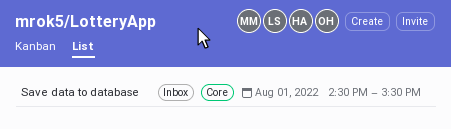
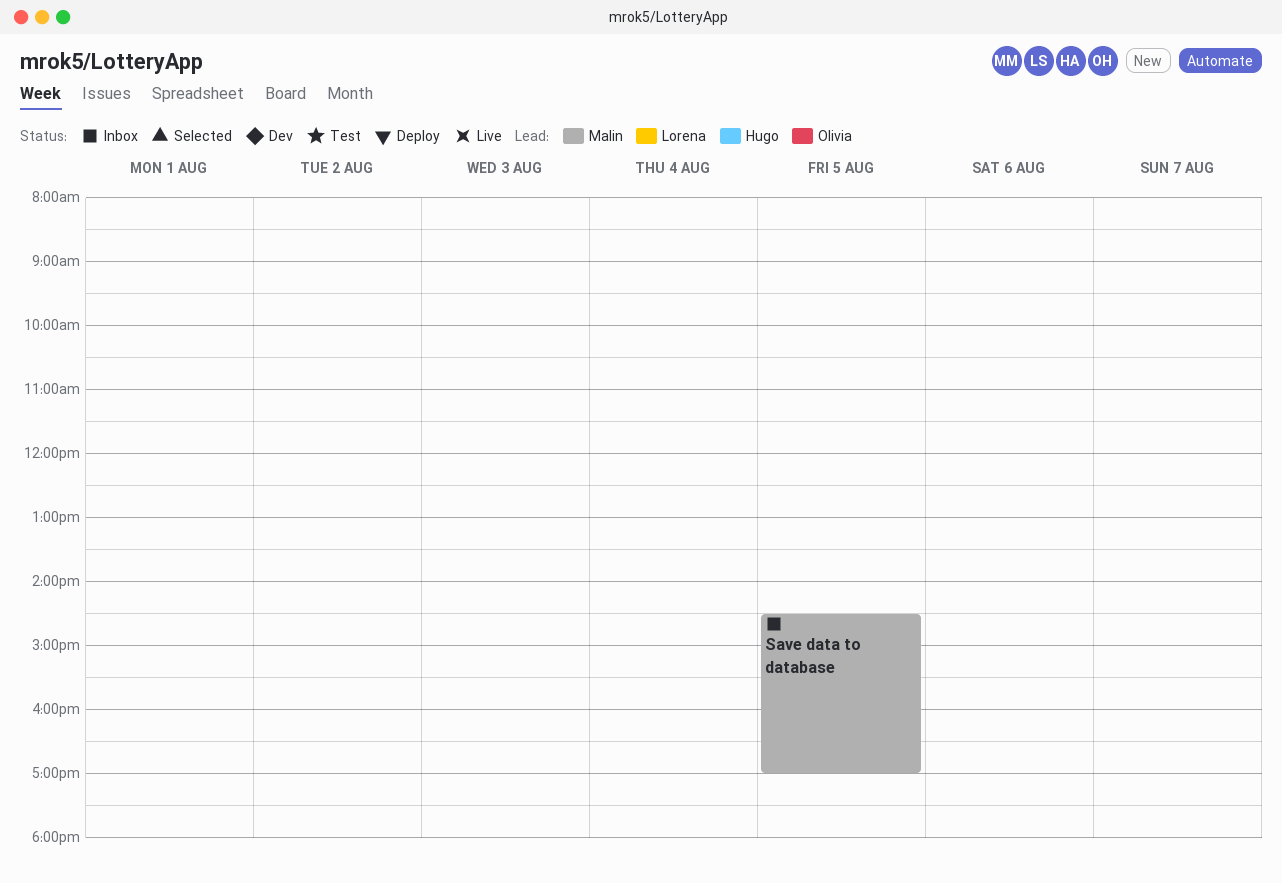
Save data to database, day: Aug 1 -> Aug 5
Save data to database, ends: 15:30 -> 17:00

